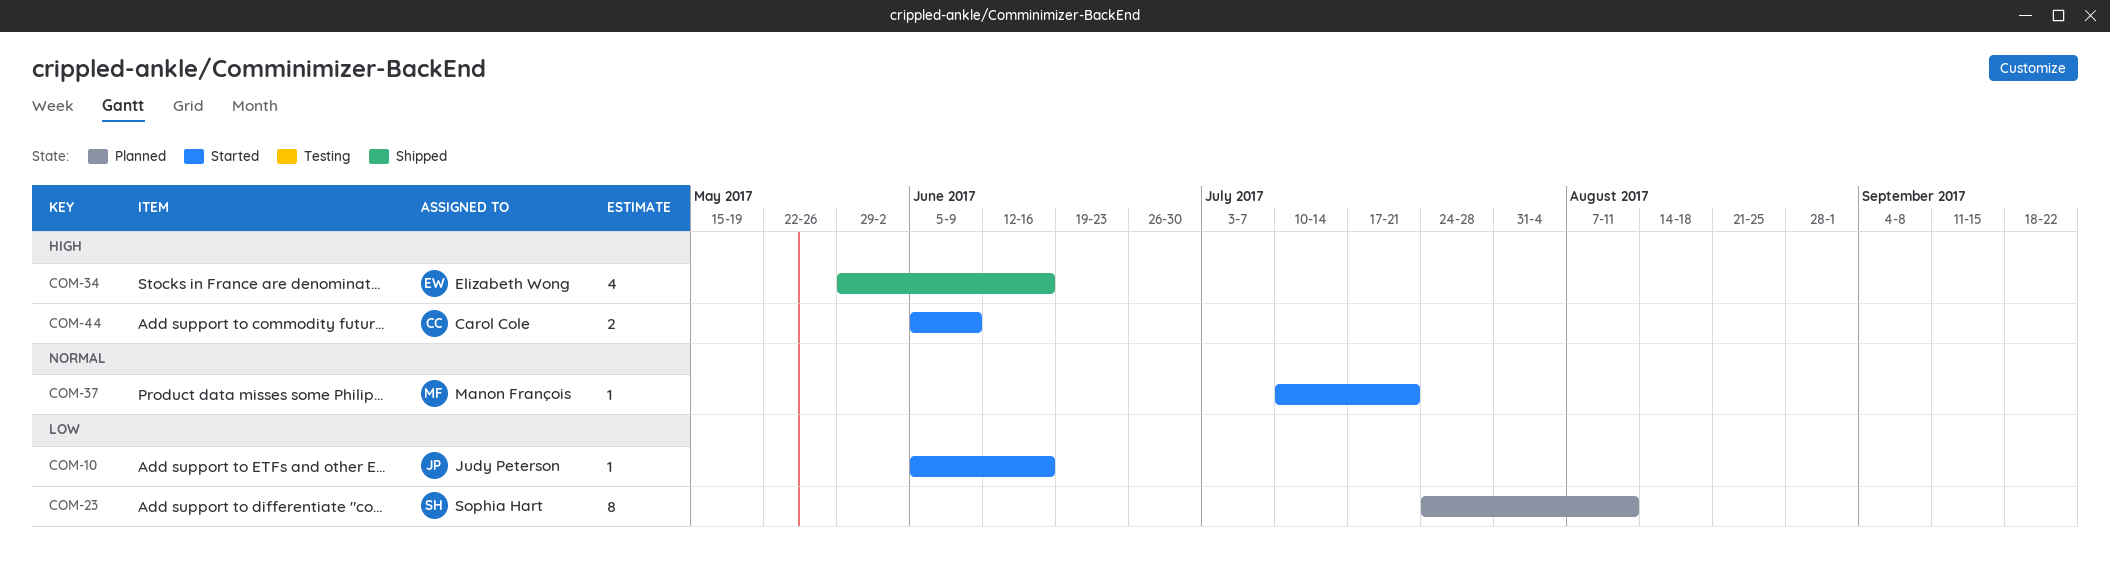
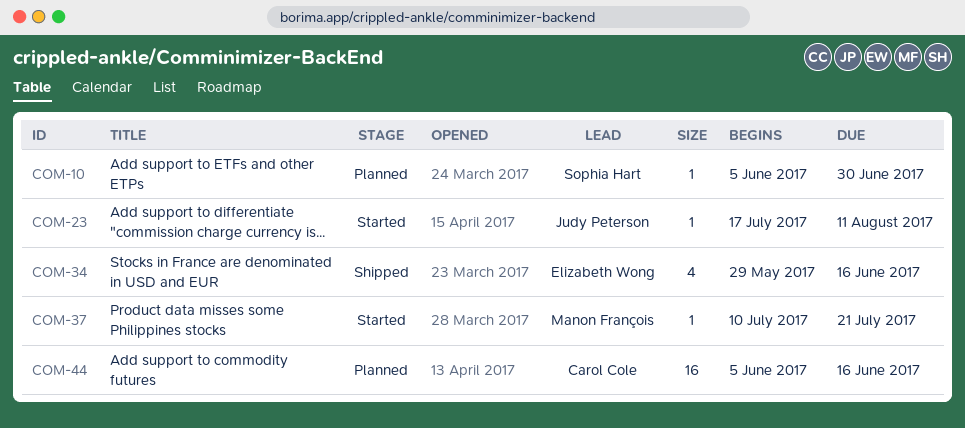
COM-10, status: Started -> Planned
COM-10, owner: Judy Peterson -> Sophia Hart
COM-10, due: Jun 16 -> Jun 30
COM-23, status: Planned -> Started
COM-23, owner: Sophia Hart -> Judy Peterson
COM-23, estimate: 8 -> 1
COM-23, start: Jul 24 -> Jul 17
COM-44, status: Started -> Planned
COM-44, estimate: 2 -> 16
COM-44, due: Jun 9 -> Jun 16

